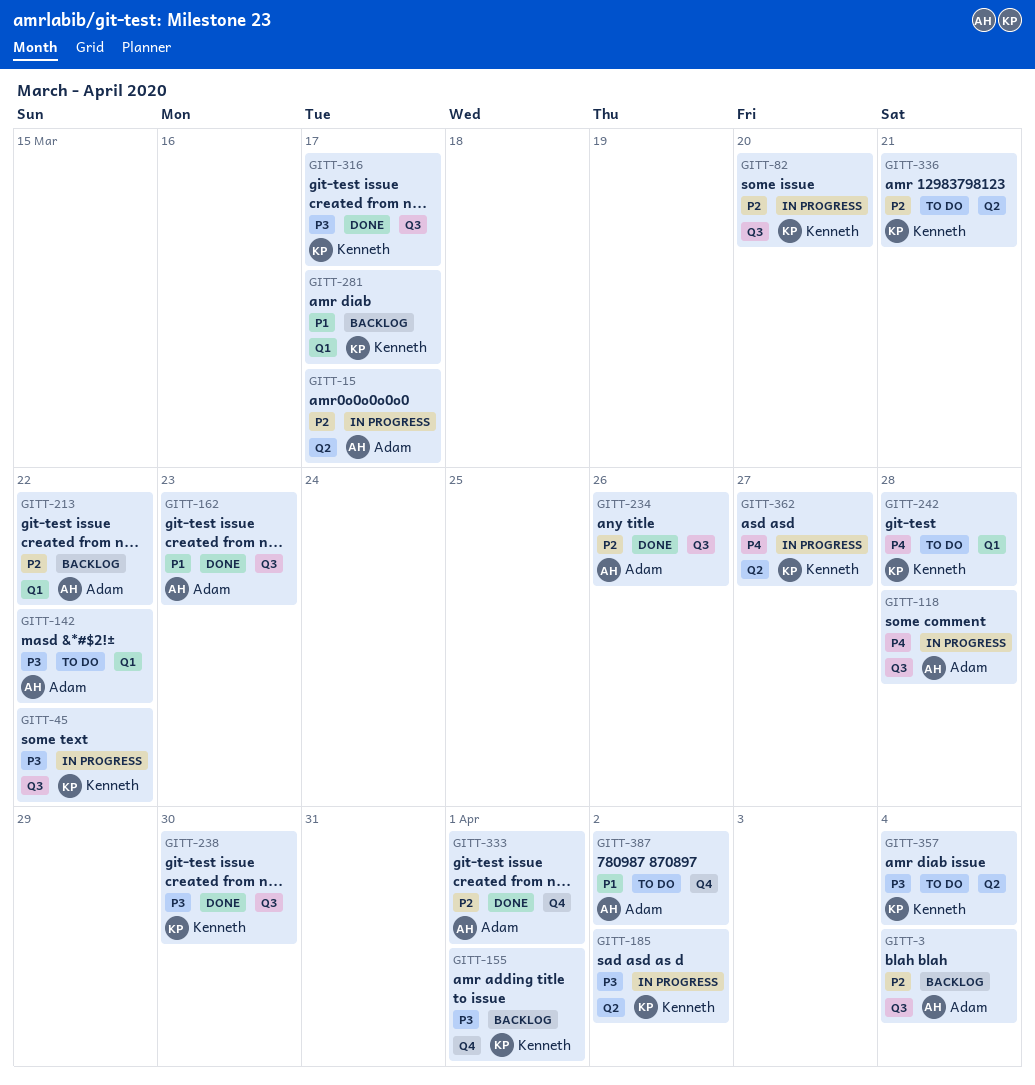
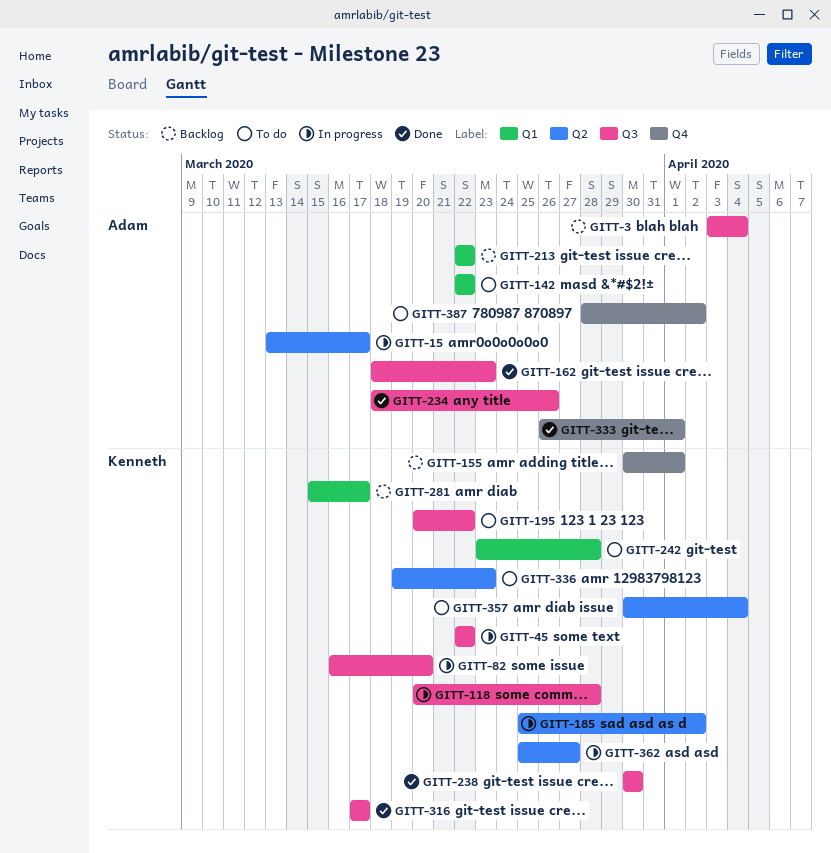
GITT-118, owner: Adam -> Kenneth
GITT-195: none -> present
GITT-336, due: Mar 21 -> Mar 23

